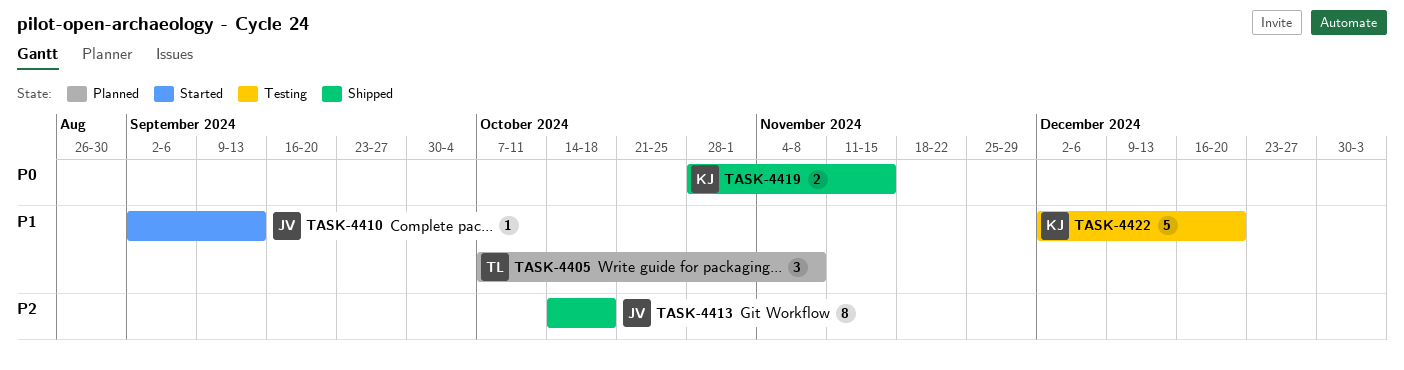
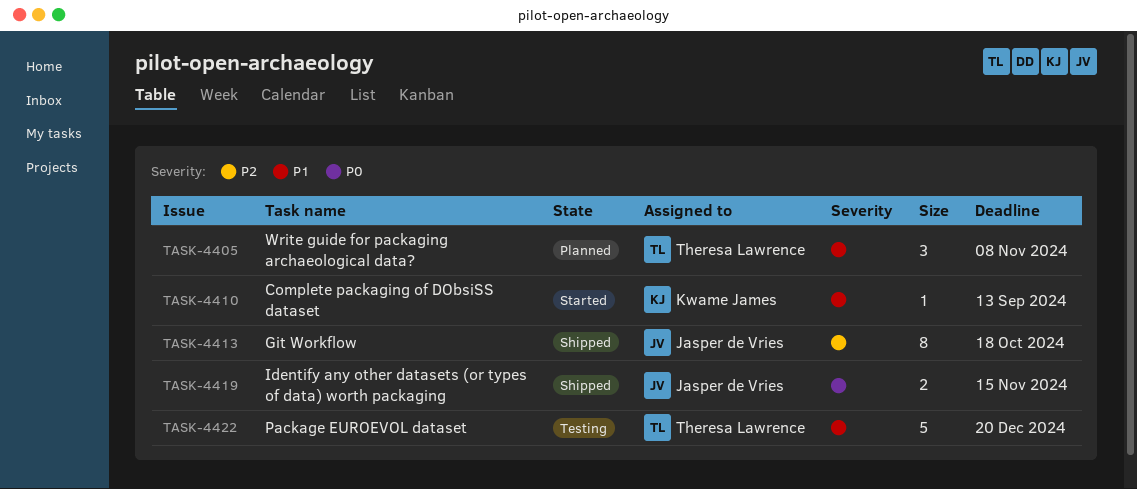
TASK-4410, owner: Jasper de Vries -> Kwame James
TASK-4419, owner: Kwame James -> Jasper de Vries
TASK-4422, owner: Kwame James -> Theresa Lawrence

